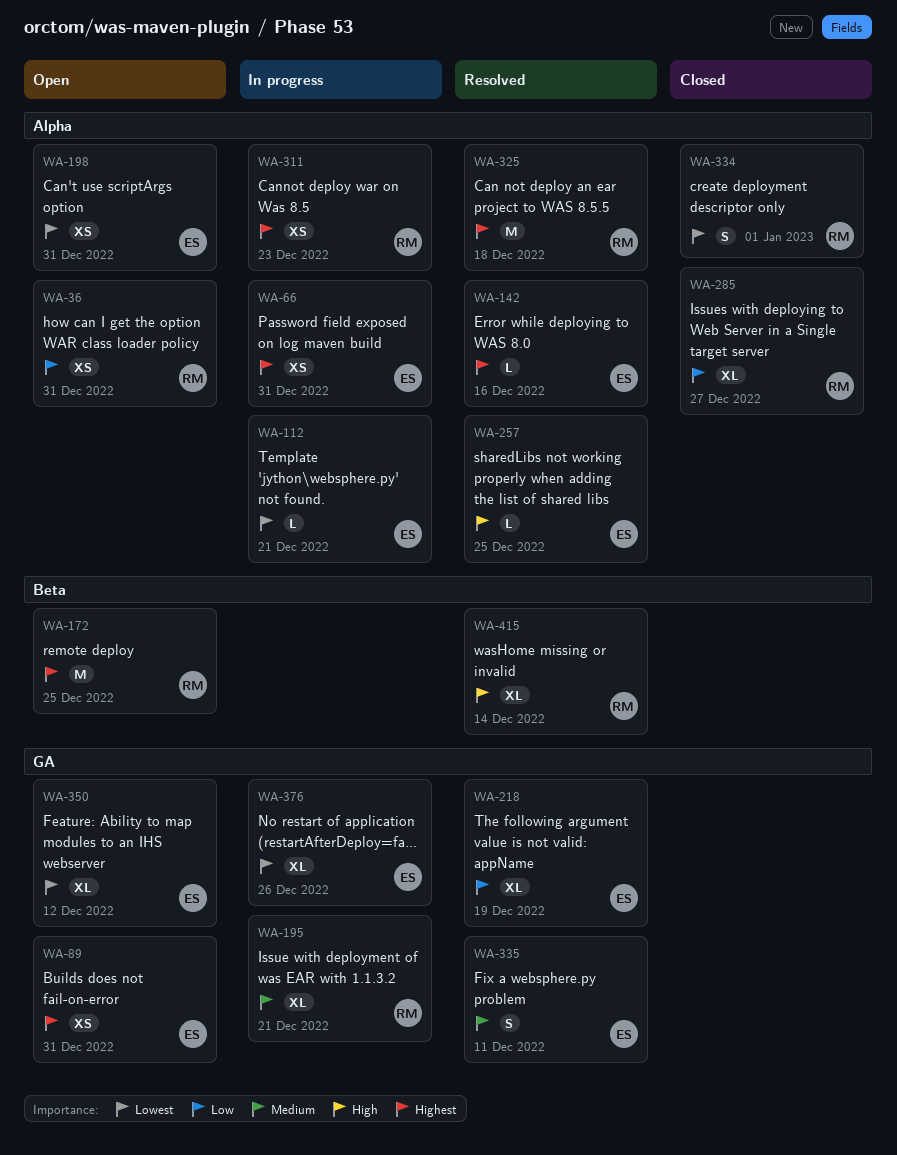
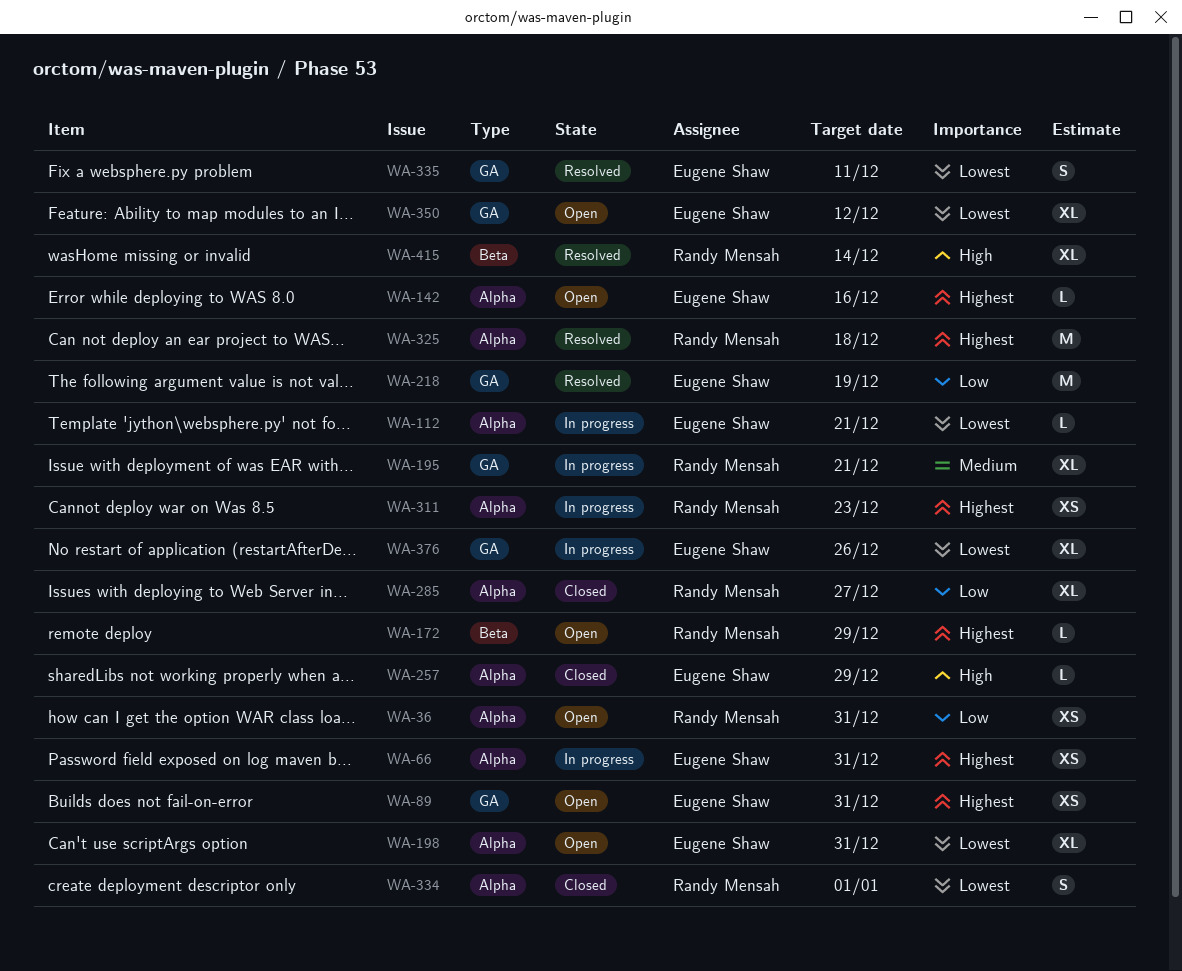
WA-142, status: Resolved -> Open
WA-172, estimate: M -> L
WA-172, due: Dec 25 -> Dec 29
WA-198, estimate: XS -> XL
WA-218, estimate: XL -> M
WA-257, status: Resolved -> Closed
WA-257, due: Dec 25 -> Dec 29
WA-335, priority: Medium -> Lowest

